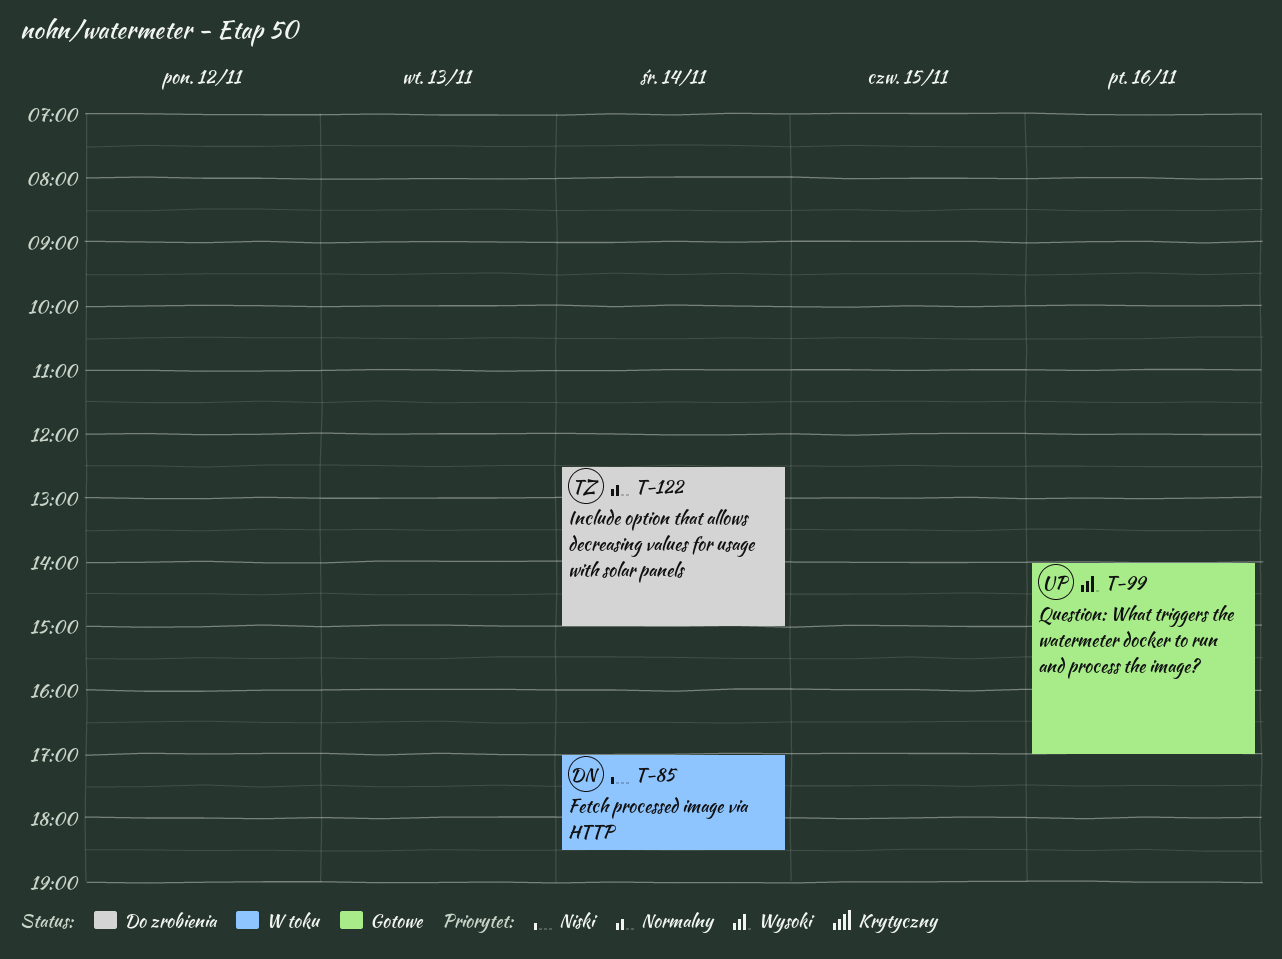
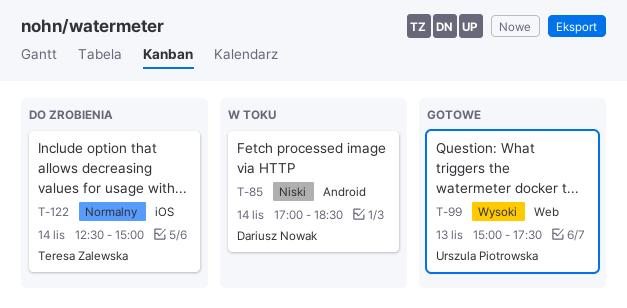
T-99, day: Nov 16 -> Nov 13
T-99, begins: 14:00 -> 15:00
T-99, ends: 17:00 -> 17:30

